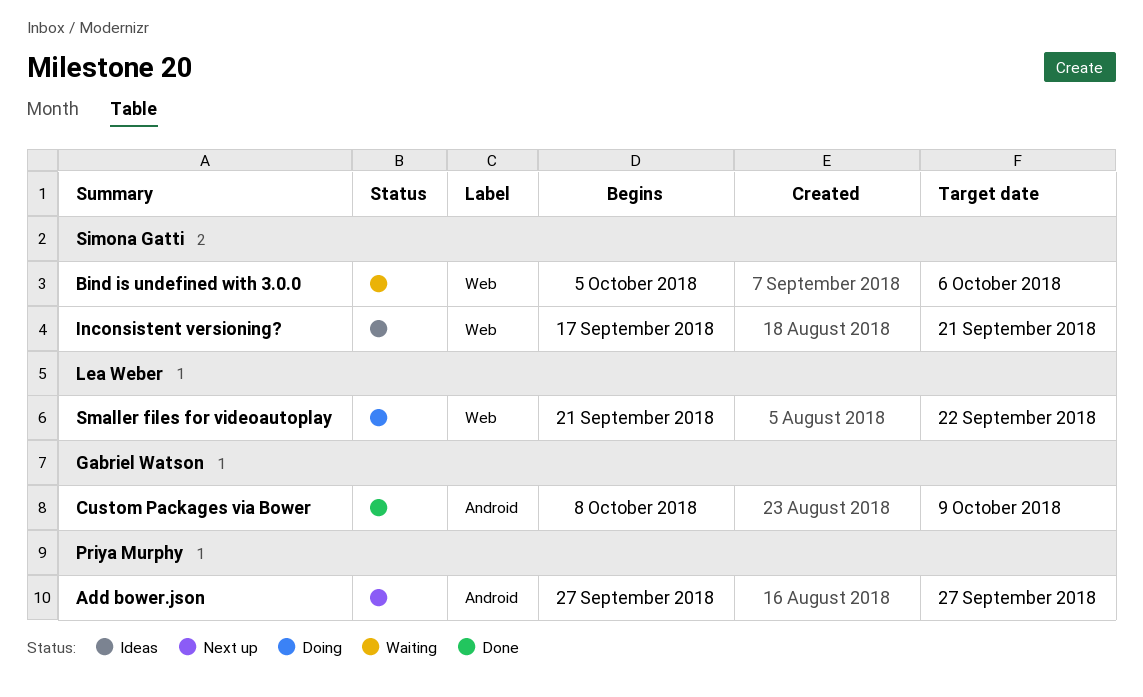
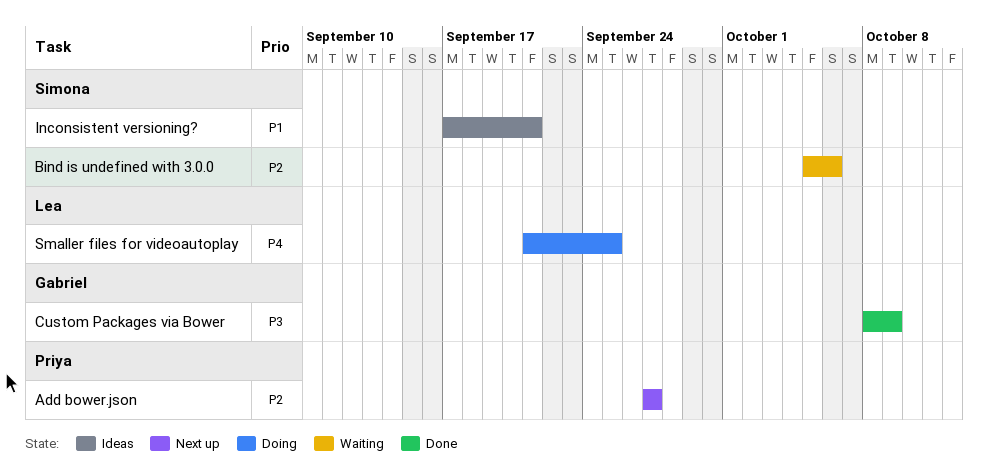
Smaller files for videoautoplay, due: Sep 22 -> Sep 25

